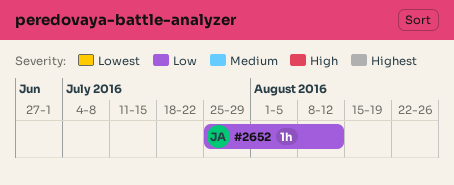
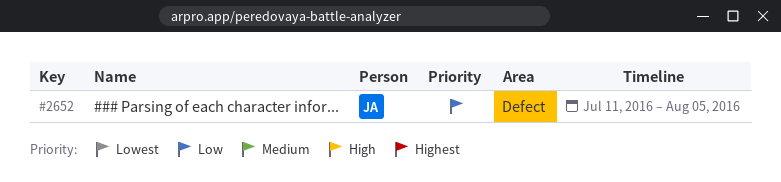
#2652, start: Jul 25 -> Jul 11
#2652, due: Aug 12 -> Aug 5

